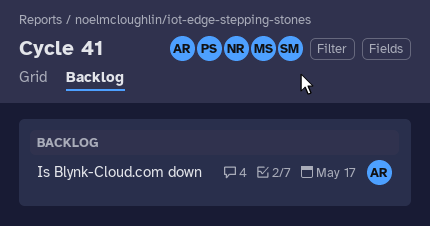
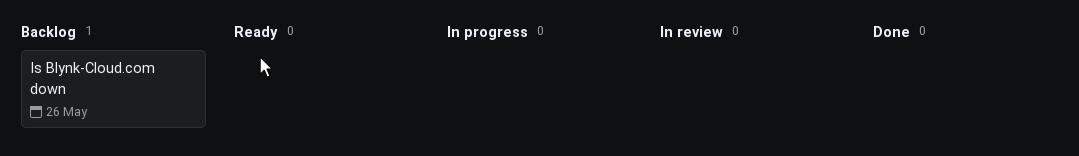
Is Blynk-Cloud.com down, due: May 17 -> May 26

